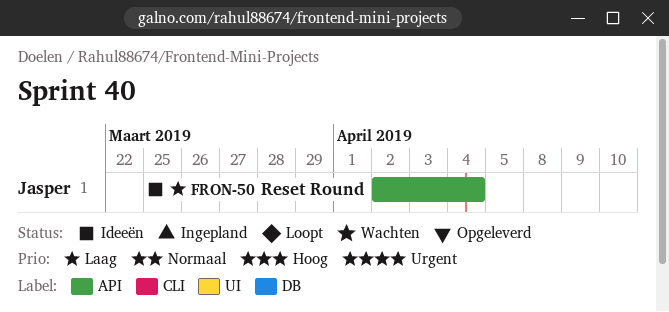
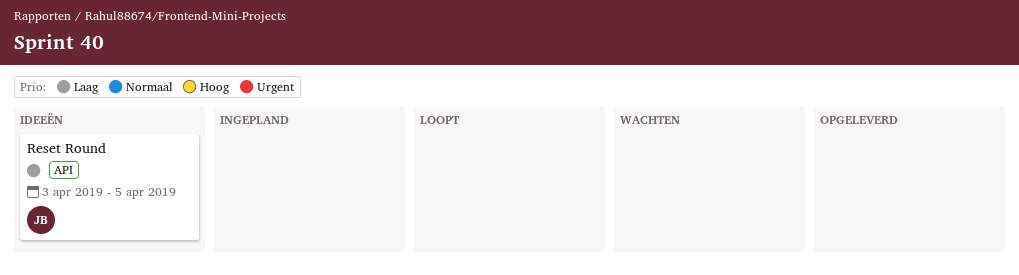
Reset Round, start: Apr 2 -> Apr 3
Reset Round, due: Apr 4 -> Apr 5

